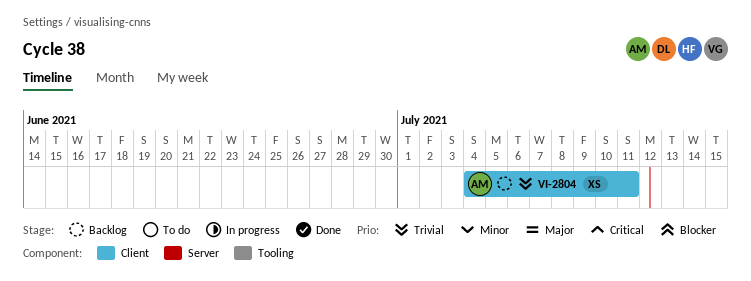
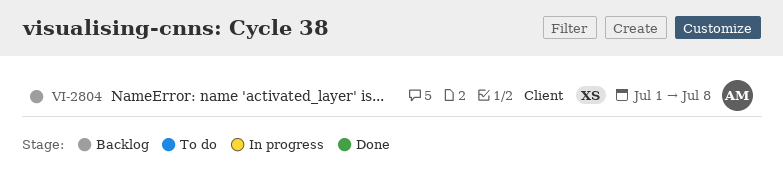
VI-2804, start: Jul 4 -> Jul 1
VI-2804, due: Jul 11 -> Jul 8

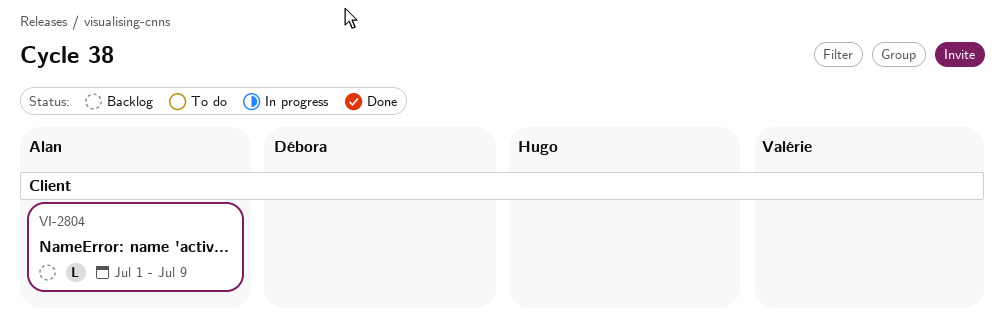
VI-2804, estimate: XS -> L
VI-2804, due: Jul 8 -> Jul 9

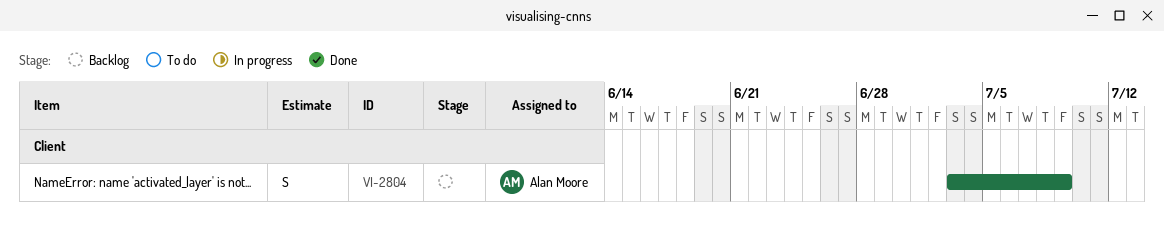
VI-2804, estimate: L -> S
VI-2804, start: Jul 1 -> Jul 3

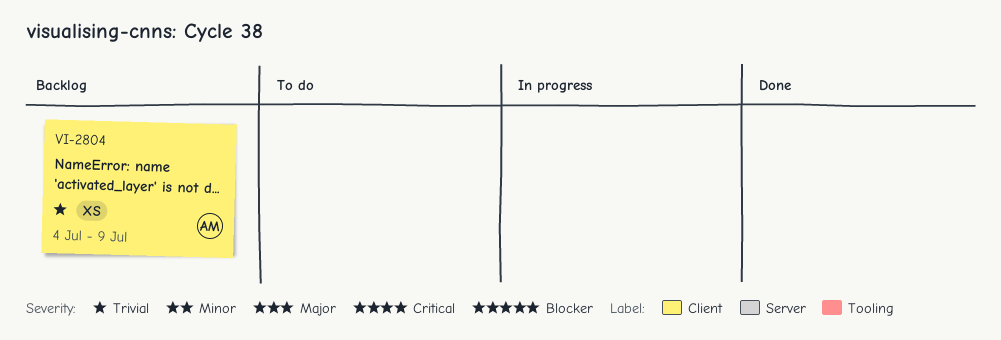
VI-2804, estimate: S -> XS
VI-2804, start: Jul 3 -> Jul 4

